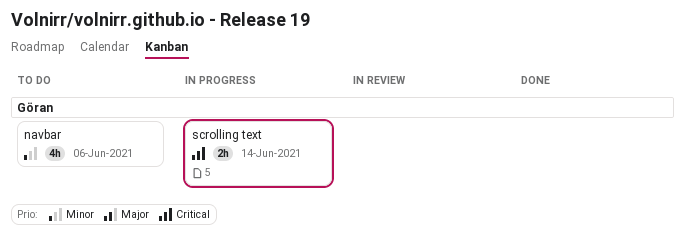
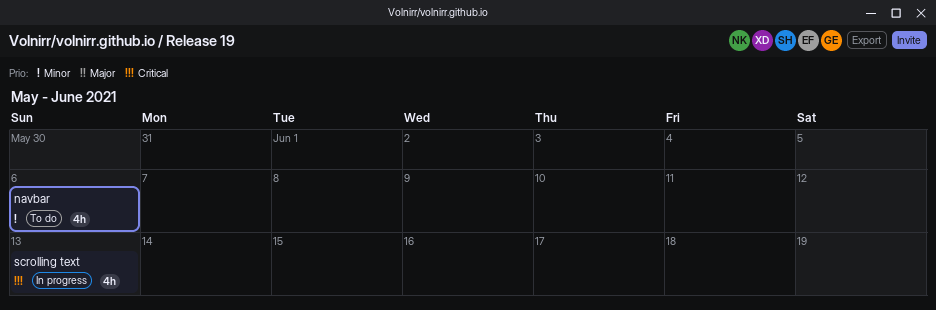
scrolling text, estimate: 2h -> 4h
scrolling text, due: Jun 14 -> Jun 13

